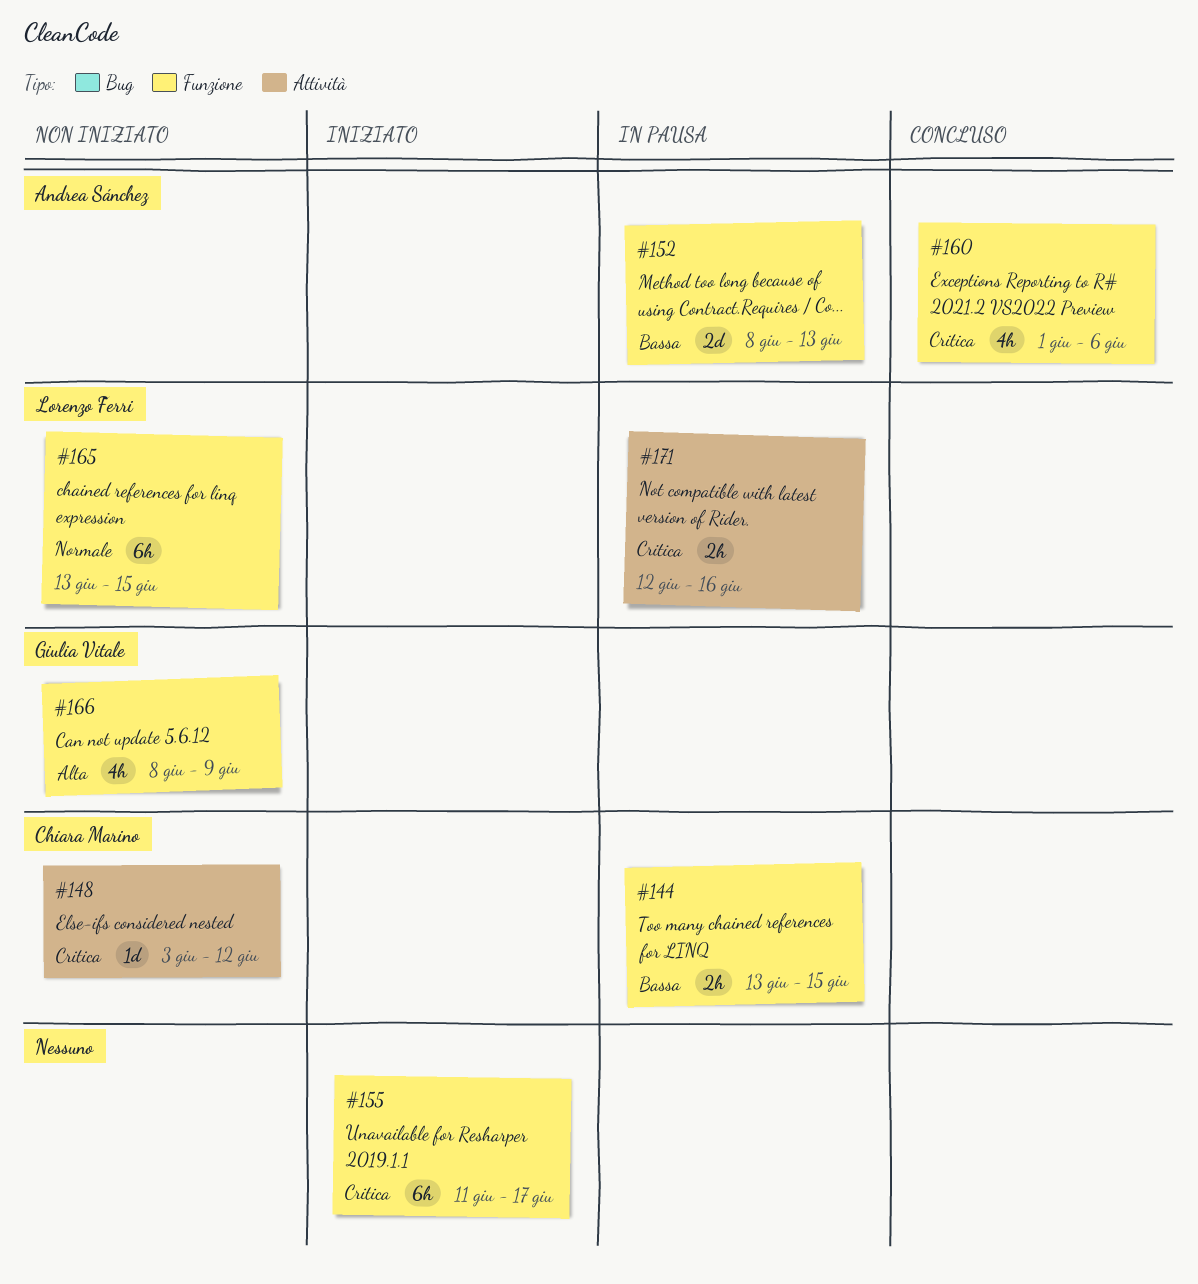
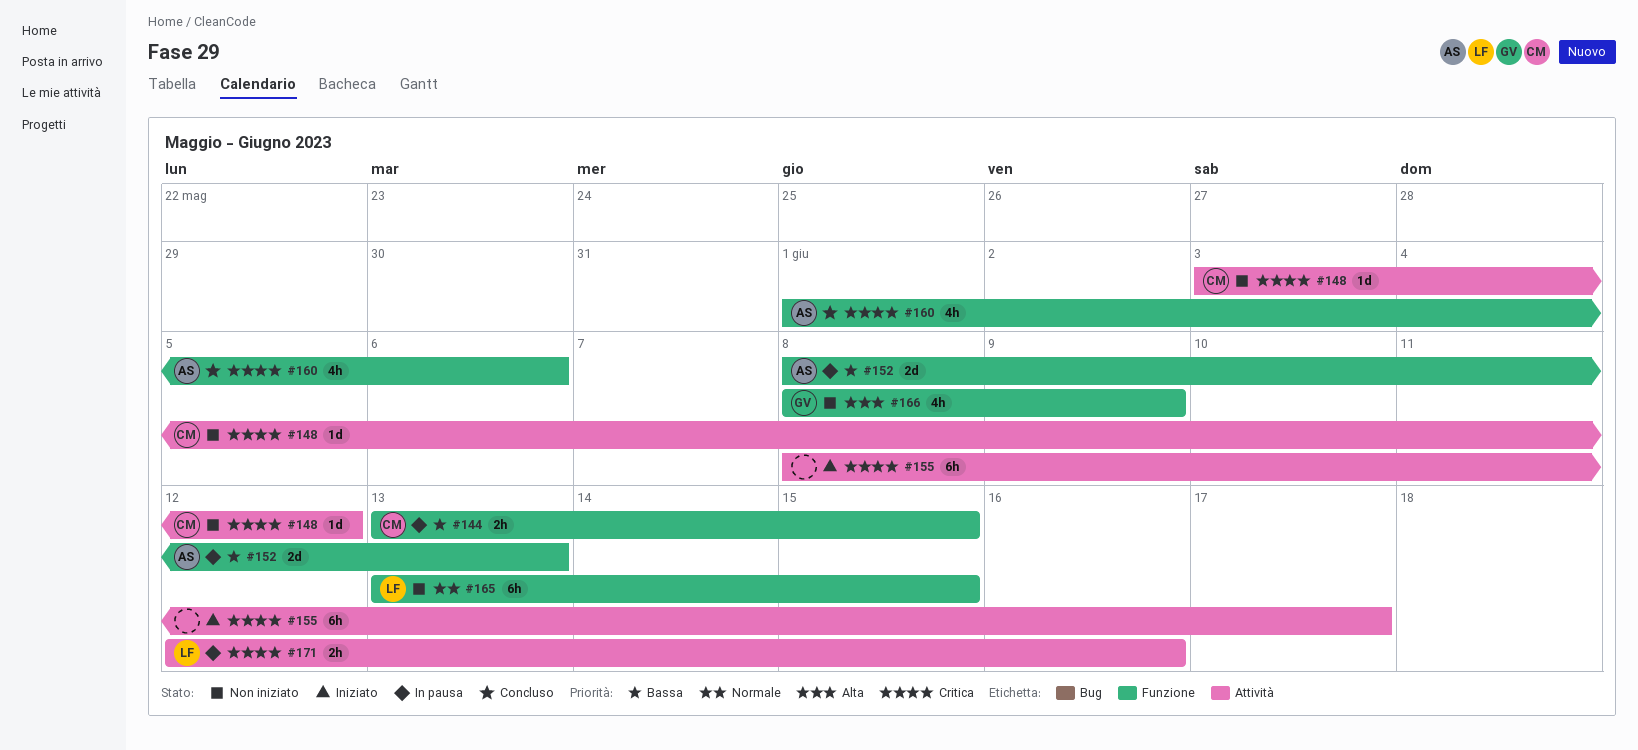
#155, label: Funzione -> Attività
#155, start: Jun 11 -> Jun 8

